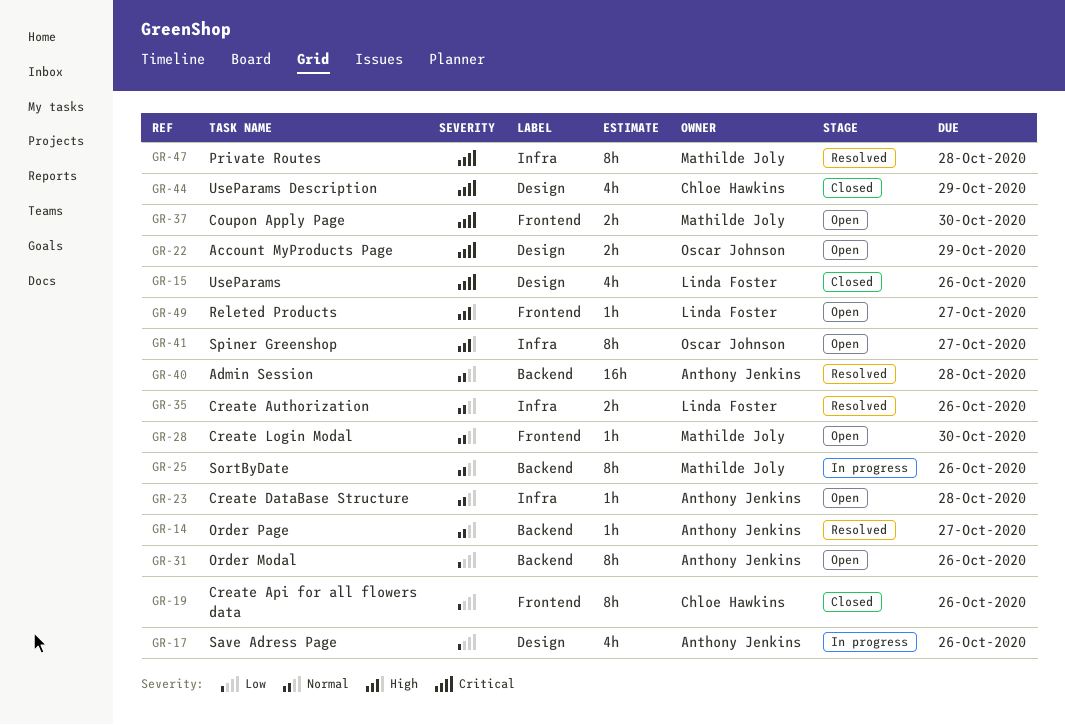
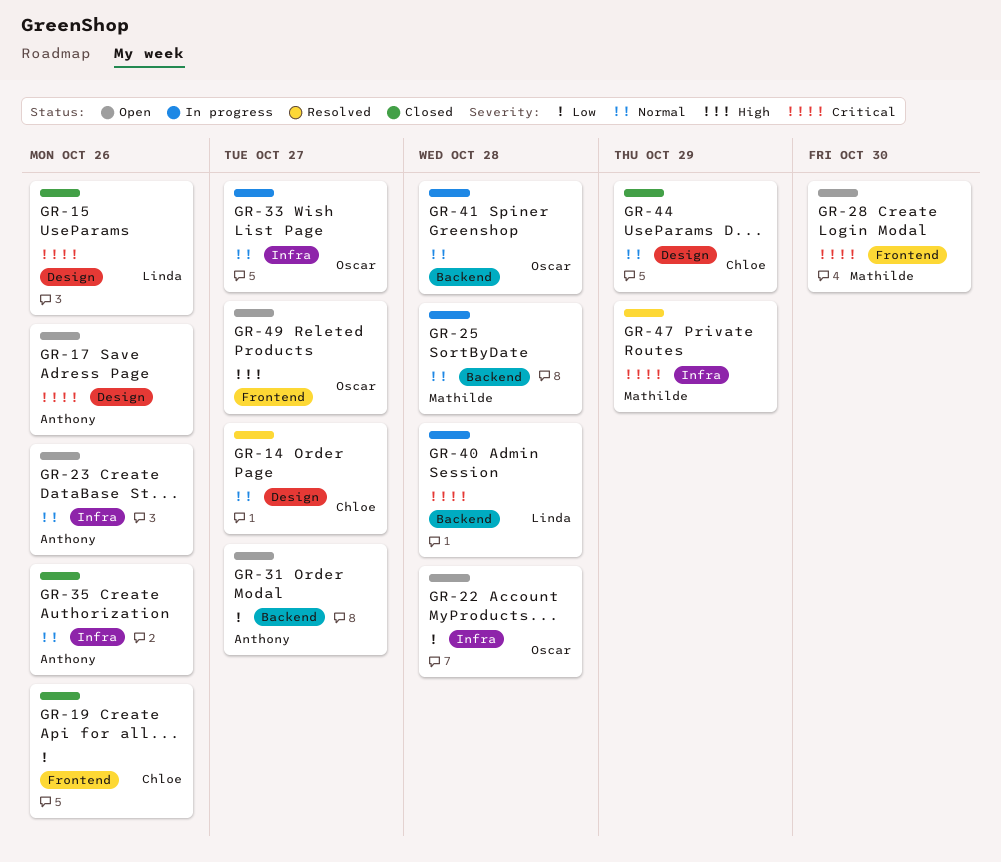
GR-14, owner: Anthony Jenkins -> Chloe Hawkins
GR-14, label: Backend -> Design
GR-17, status: In progress -> Open
GR-17, priority: Low -> Critical
GR-22, priority: Critical -> Low
GR-22, label: Design -> Infra
GR-22, due: Oct 29 -> Oct 28
GR-23, due: Oct 28 -> Oct 26
GR-25, due: Oct 26 -> Oct 28
GR-28, priority: Normal -> Critical
GR-31, due: Oct 26 -> Oct 27
GR-33: none -> present
GR-35, status: Resolved -> Closed
GR-35, owner: Linda Foster -> Anthony Jenkins
GR-37: present -> none
GR-40, status: Resolved -> In progress
GR-40, owner: Anthony Jenkins -> Linda Foster
GR-40, priority: Normal -> Critical
GR-41, status: Open -> In progress
GR-41, priority: High -> Normal
GR-41, label: Infra -> Backend
GR-41, due: Oct 27 -> Oct 28
GR-44, priority: Critical -> Normal
GR-47, due: Oct 28 -> Oct 29
GR-49, owner: Linda Foster -> Oscar Johnson

